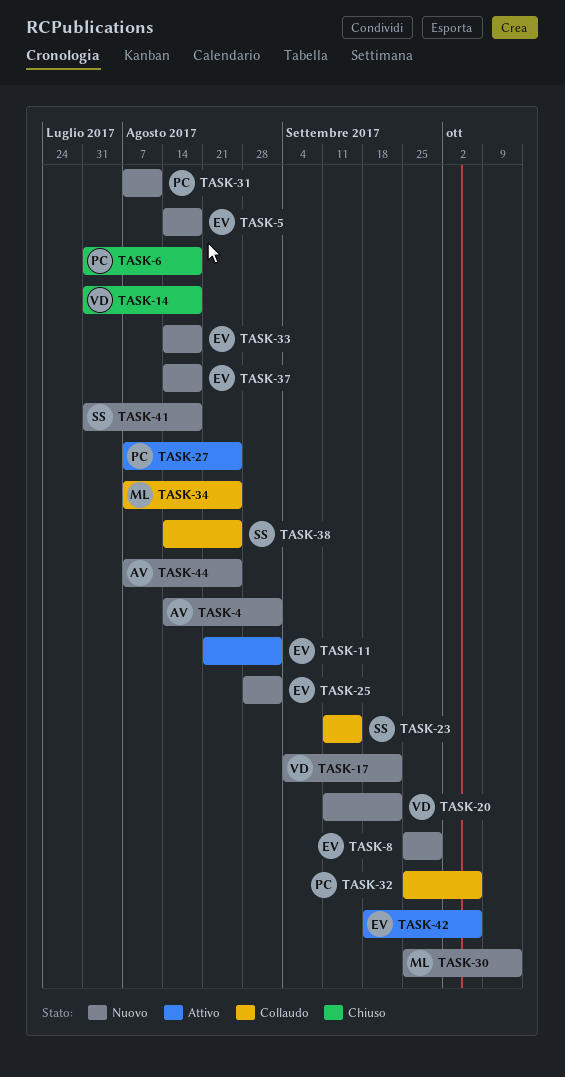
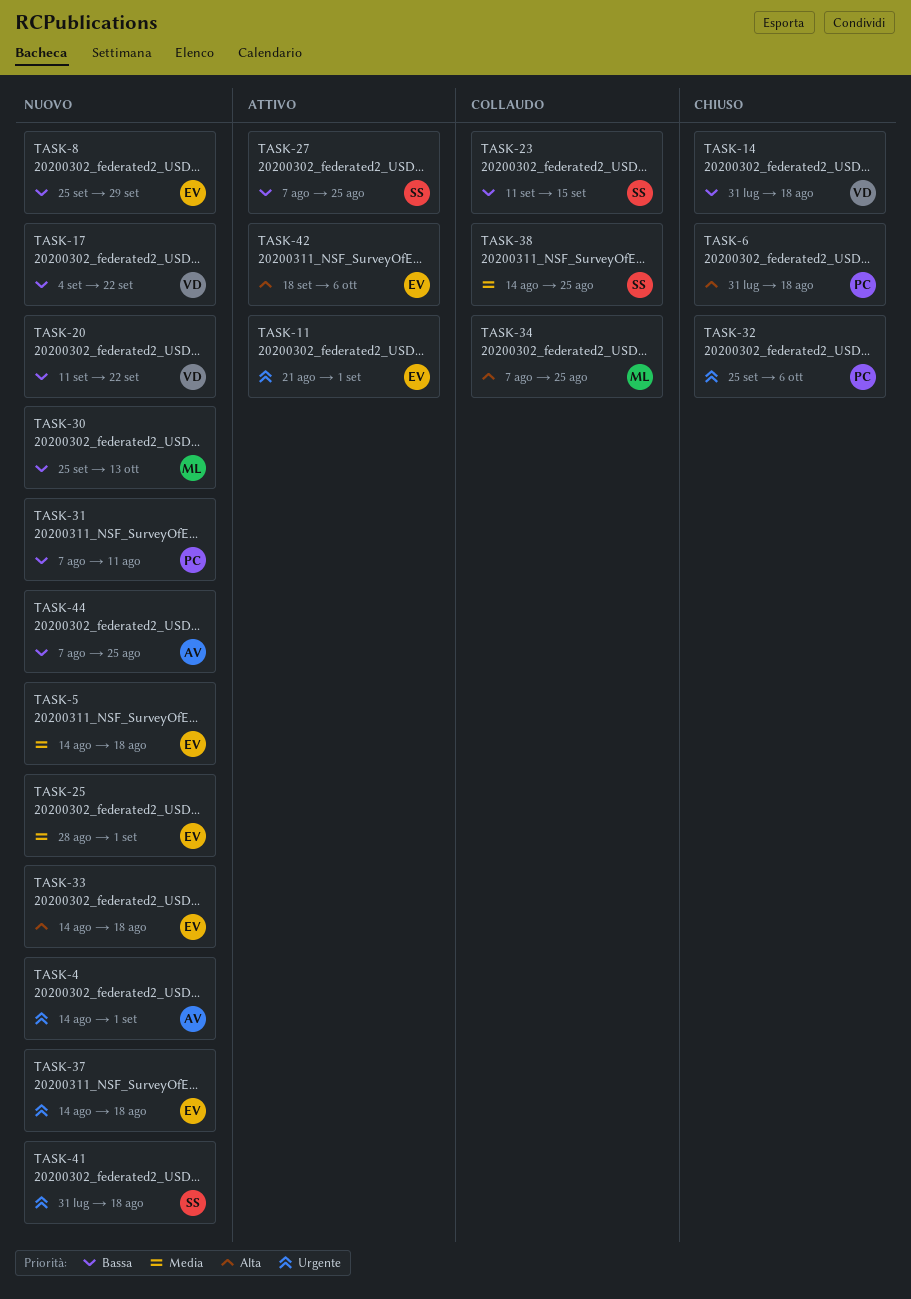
TASK-27, owner: PC -> SS
TASK-32, status: Collaudo -> Chiuso

